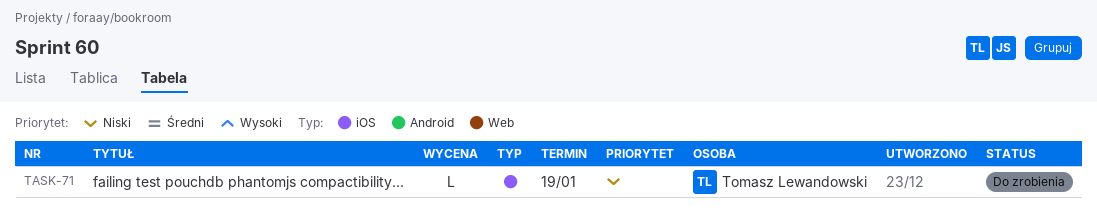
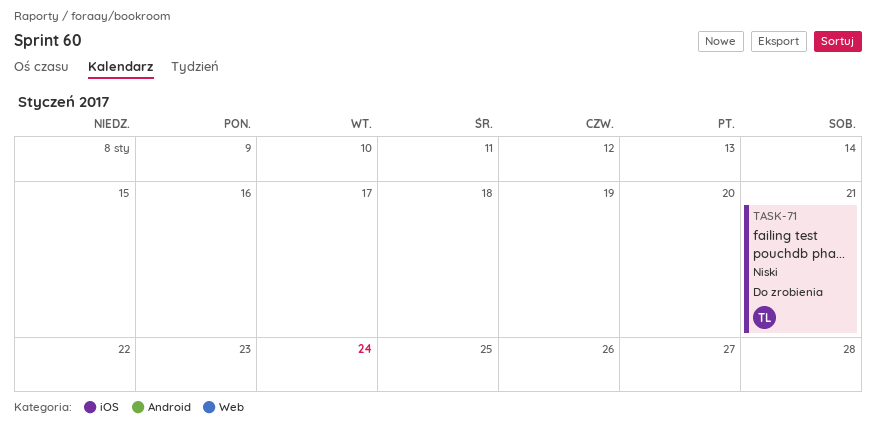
TASK-71, due: Jan 19 -> Jan 21

